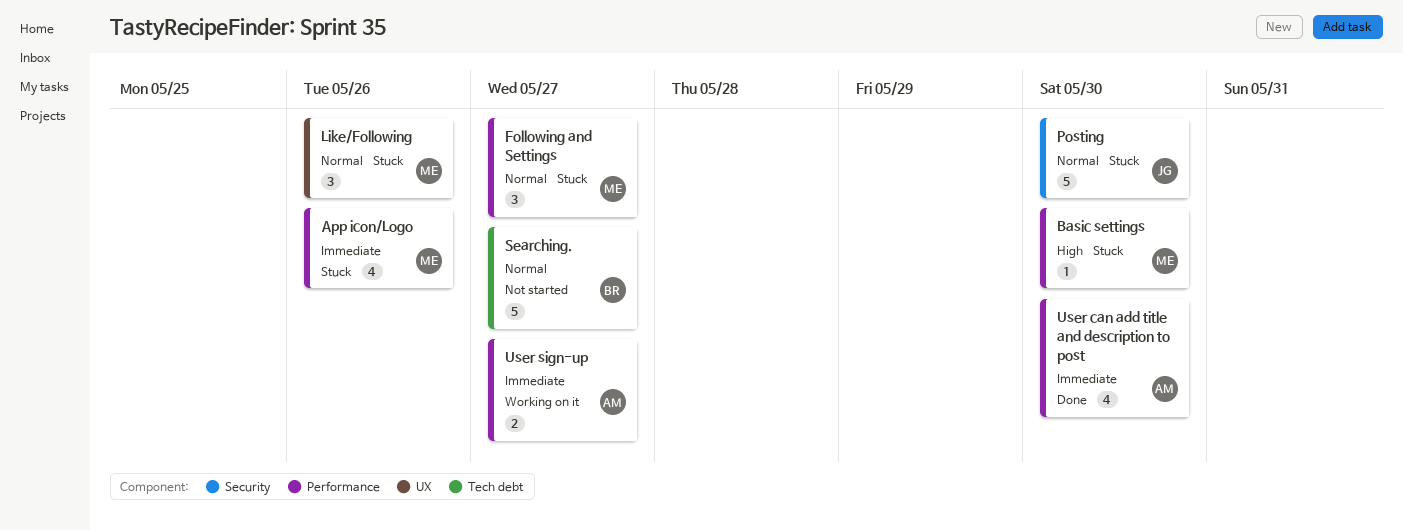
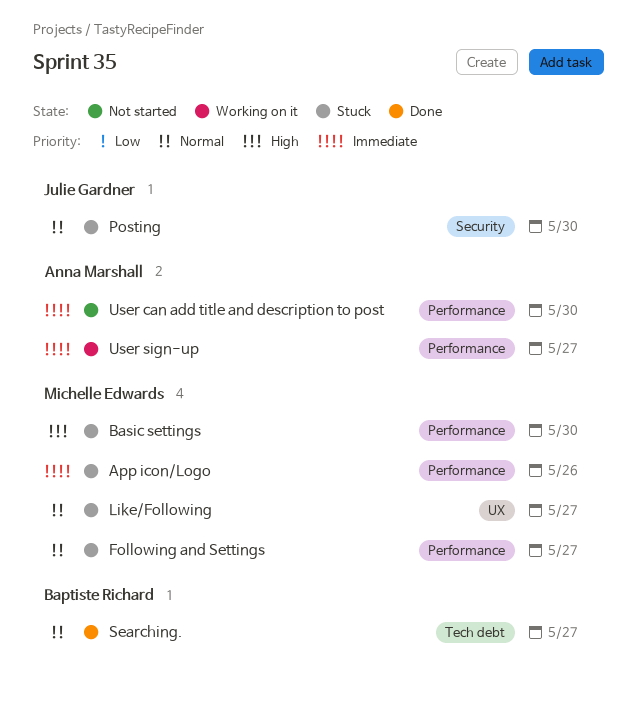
Like/Following, due: May 26 -> May 27
Searching., status: Not started -> Done
User can add title and description to post, status: Done -> Not started

